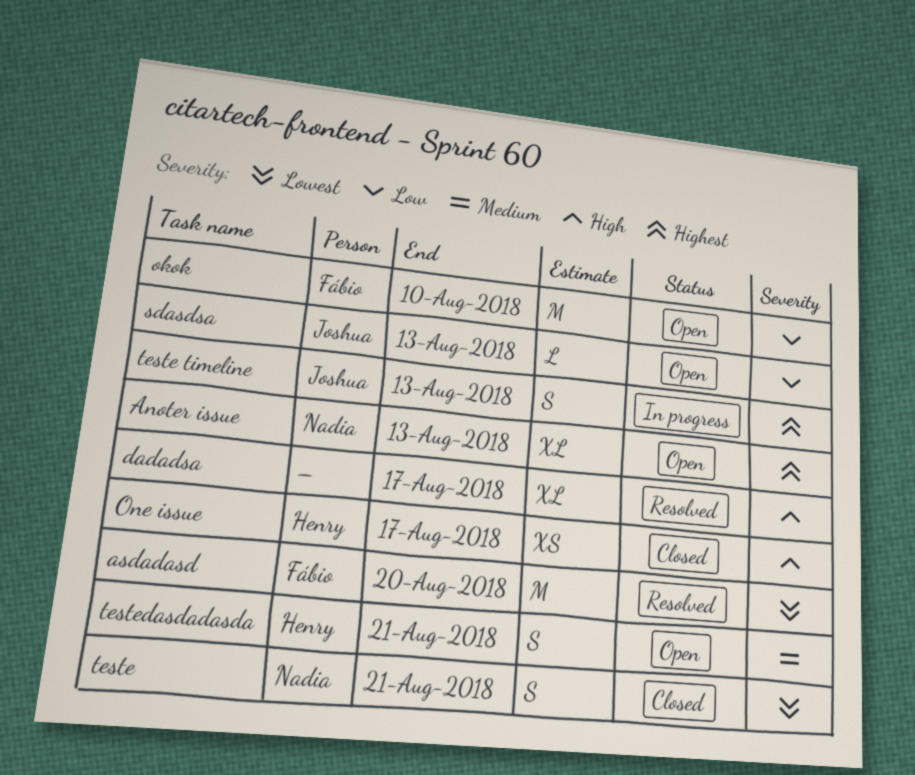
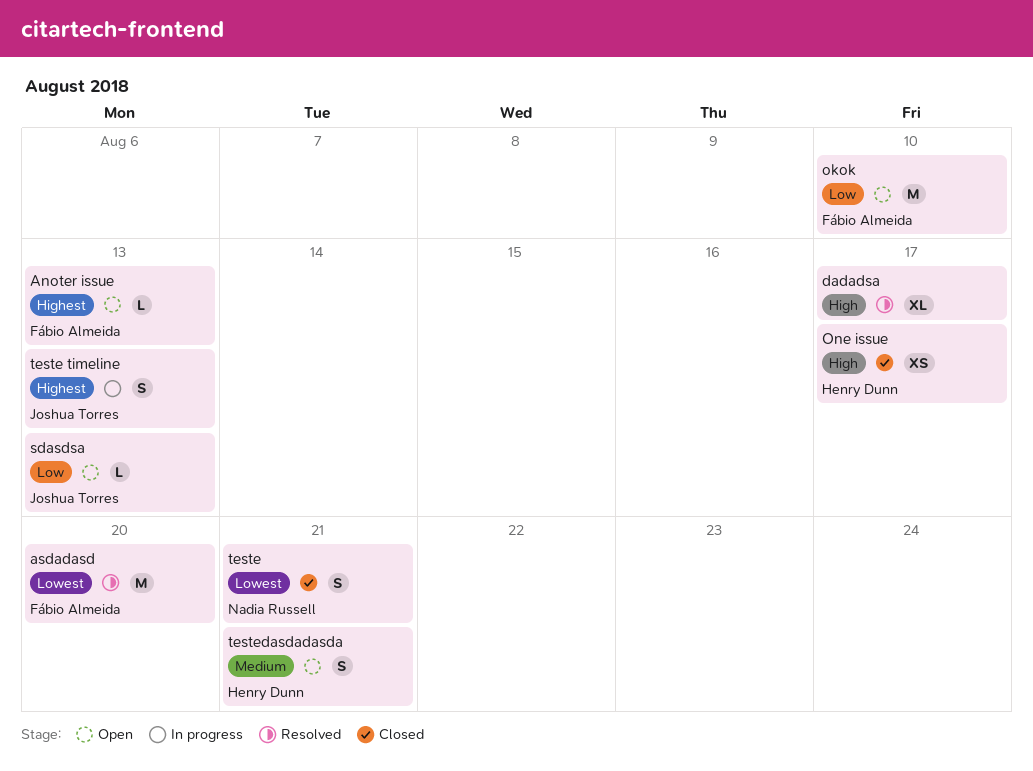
Anoter issue, owner: Nadia Russell -> Fábio Almeida
Anoter issue, estimate: XL -> L

